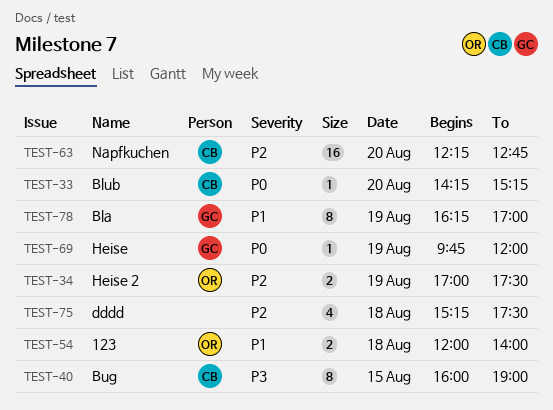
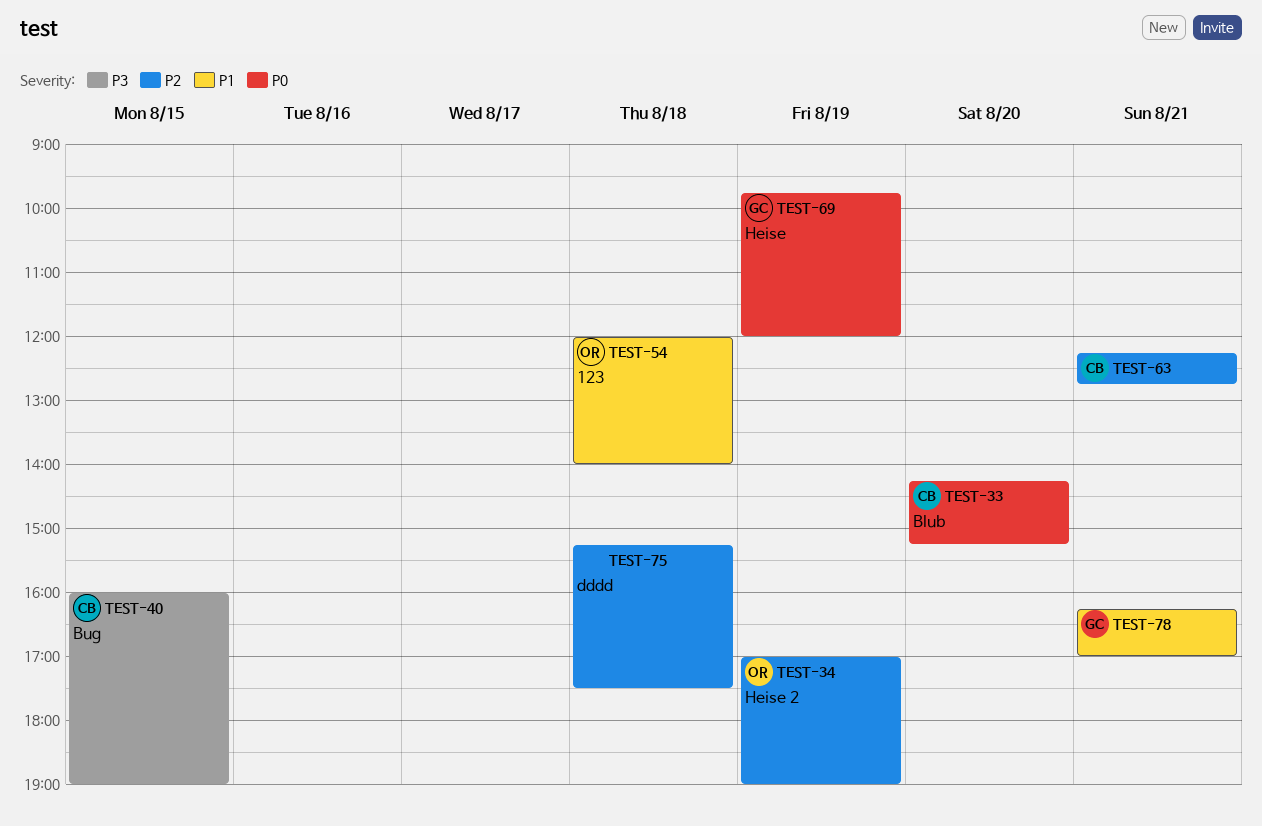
TEST-34, ends: 17:30 -> 19:00
TEST-63, day: Aug 20 -> Aug 21
TEST-78, day: Aug 19 -> Aug 21

